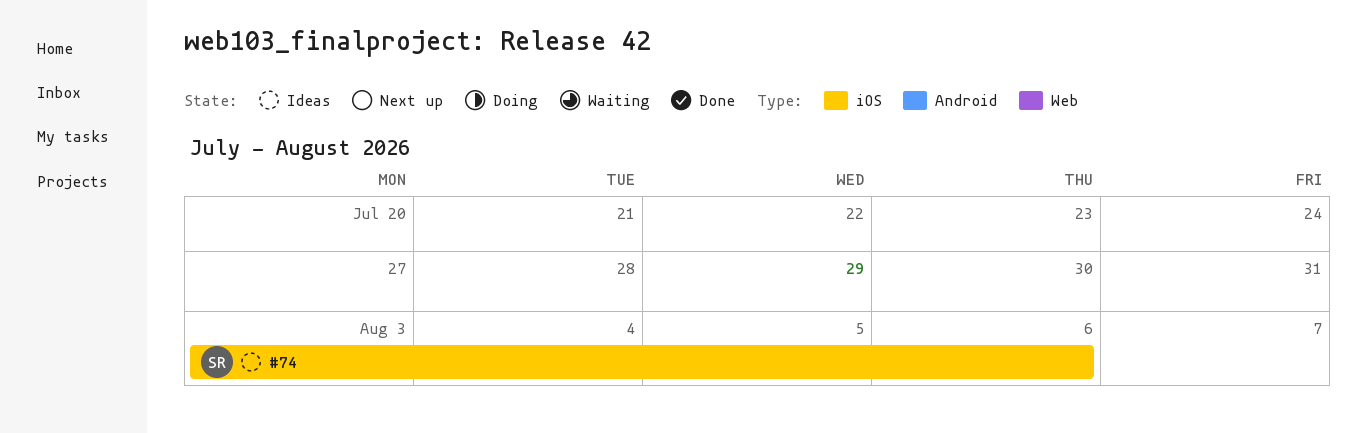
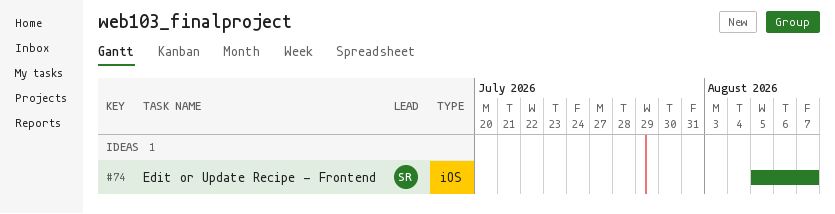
#74, start: Aug 3 -> Aug 5
#74, due: Aug 6 -> Aug 7

